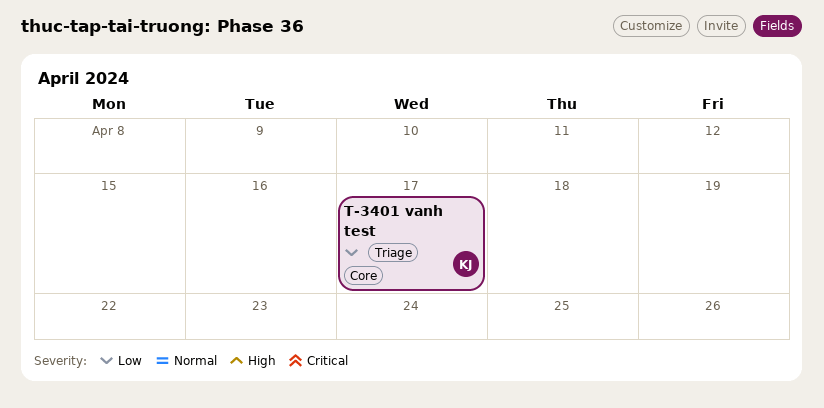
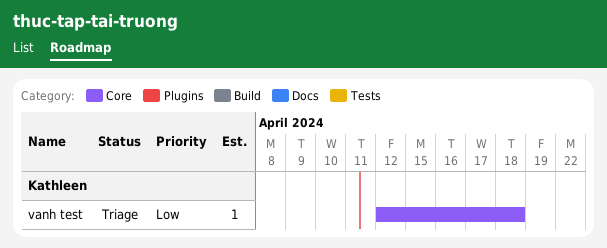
vanh test, due: Apr 17 -> Apr 18

